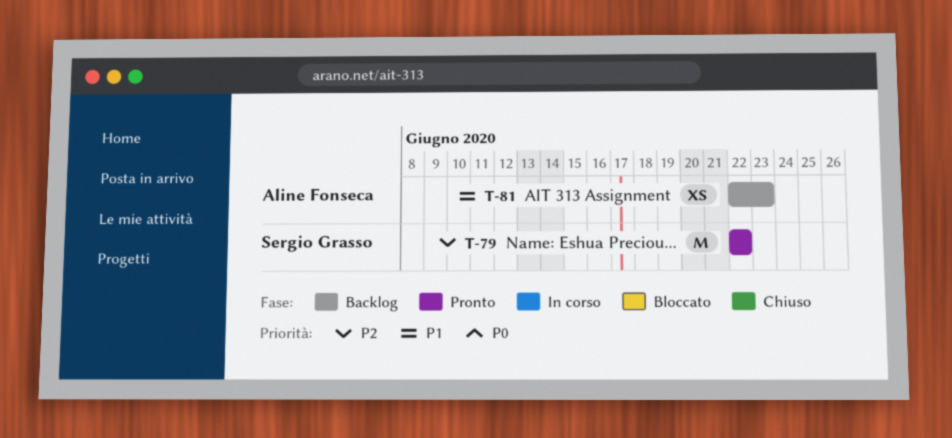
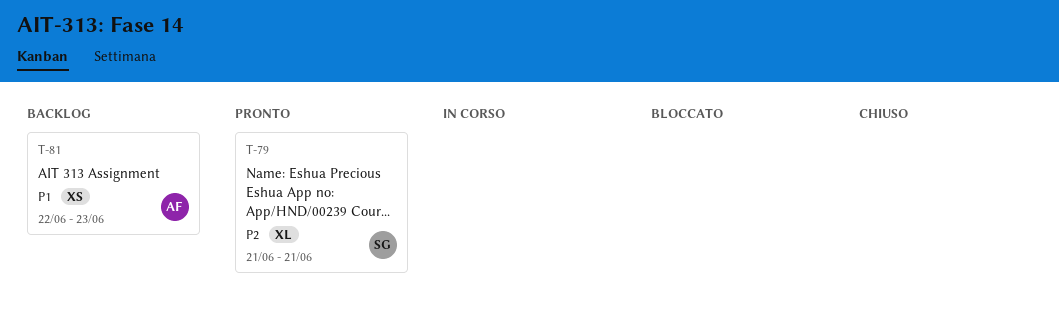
T-79, estimate: M -> XL
T-79, start: Jun 22 -> Jun 21
T-79, due: Jun 22 -> Jun 21

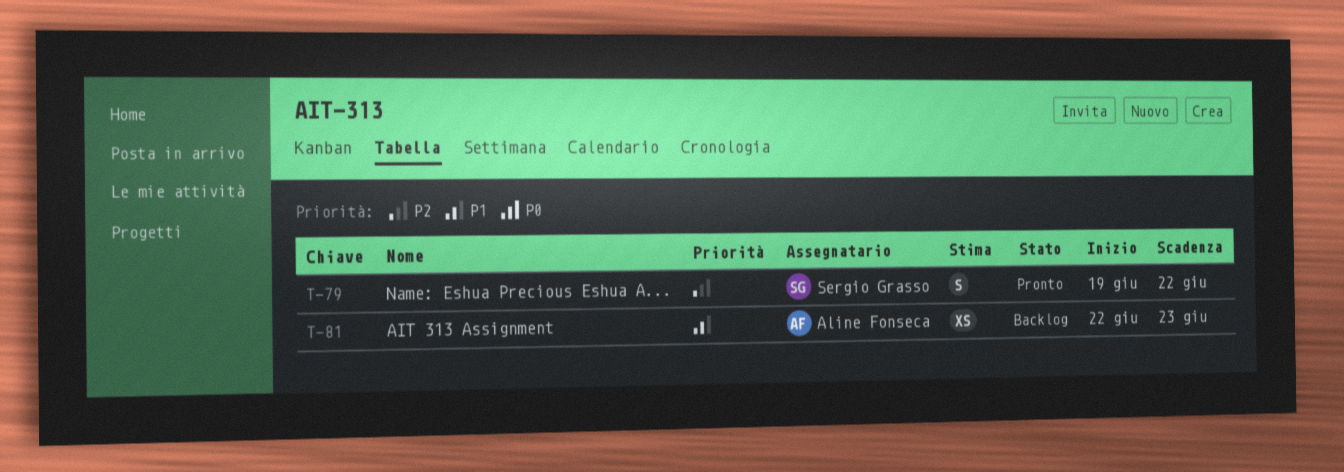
T-79, estimate: XL -> S
T-79, start: Jun 21 -> Jun 19
T-79, due: Jun 21 -> Jun 22

